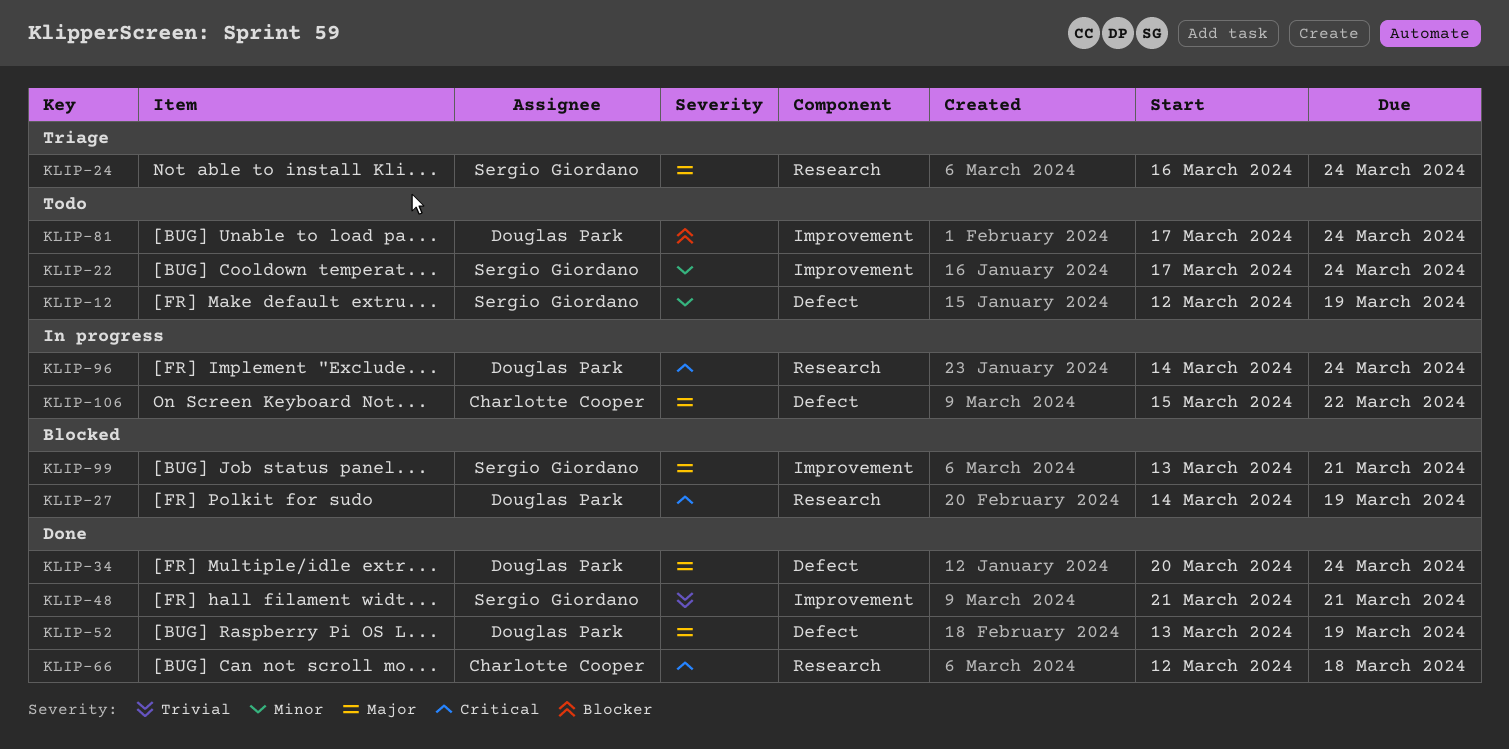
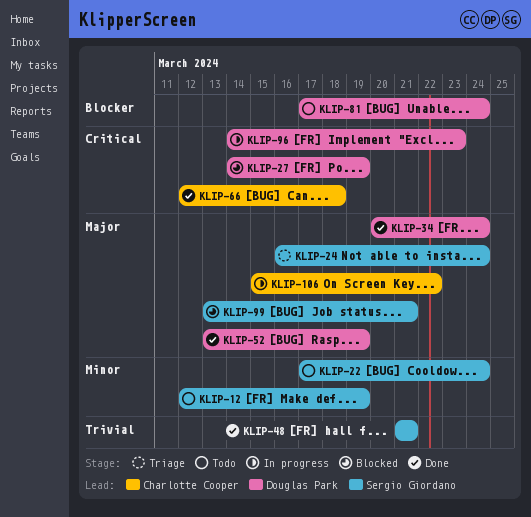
KLIP-96, due: Mar 24 -> Mar 23

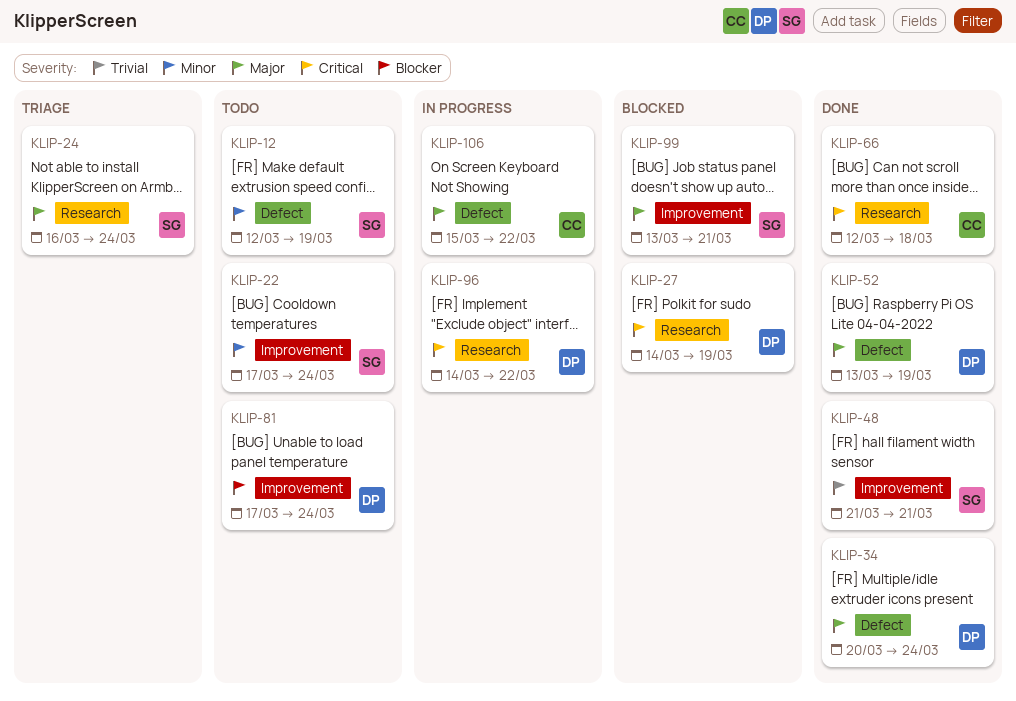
KLIP-96, due: Mar 23 -> Mar 22

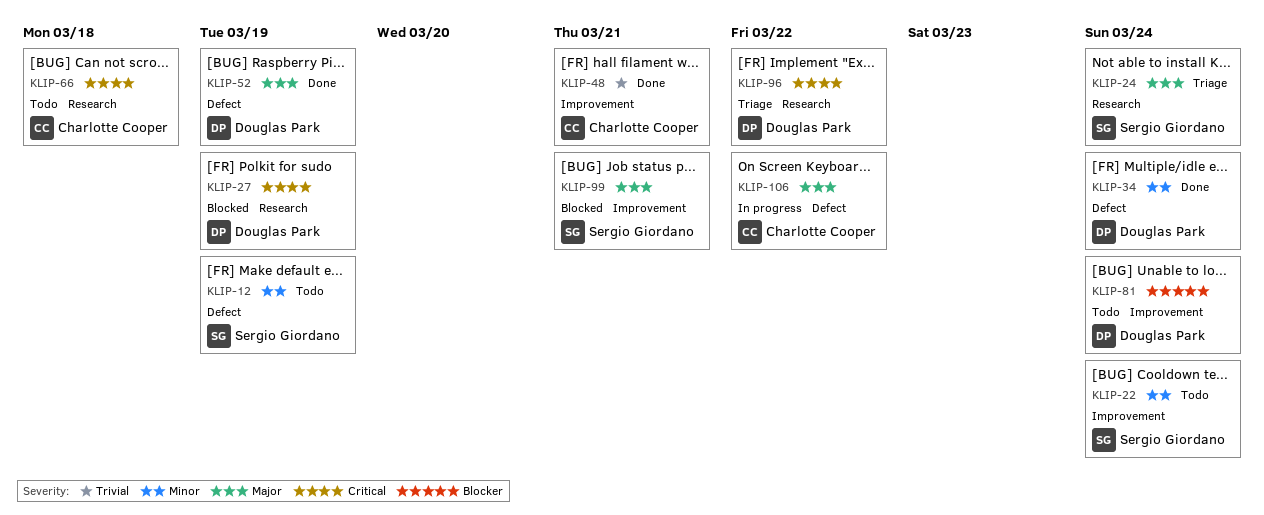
KLIP-34, priority: Major -> Minor
KLIP-48, owner: Sergio Giordano -> Charlotte Cooper
KLIP-66, status: Done -> Todo
KLIP-96, status: In progress -> Triage

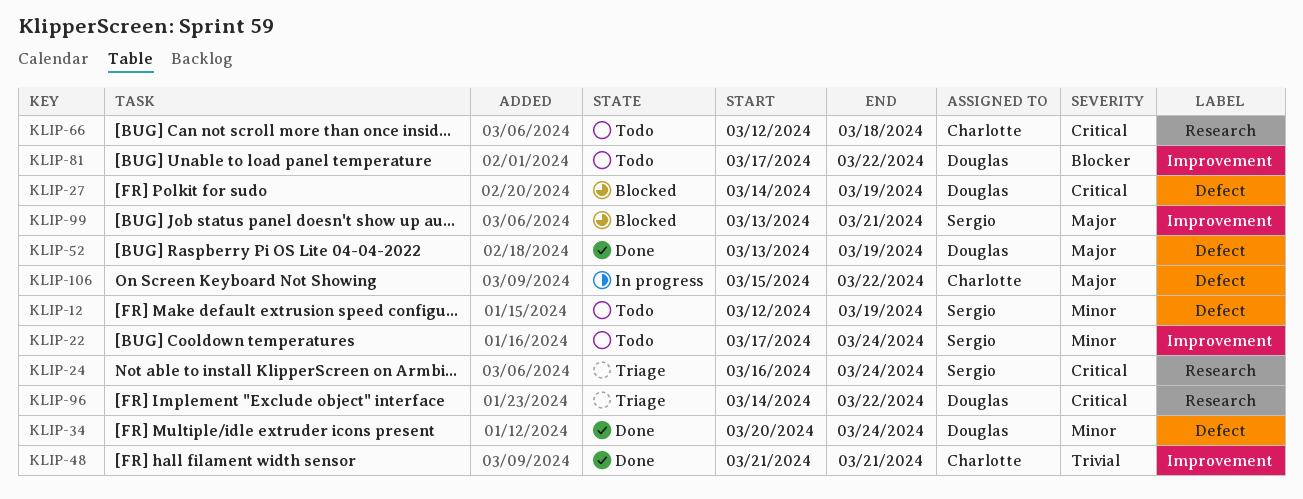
KLIP-24, priority: Major -> Critical
KLIP-27, label: Research -> Defect
KLIP-81, due: Mar 24 -> Mar 22

